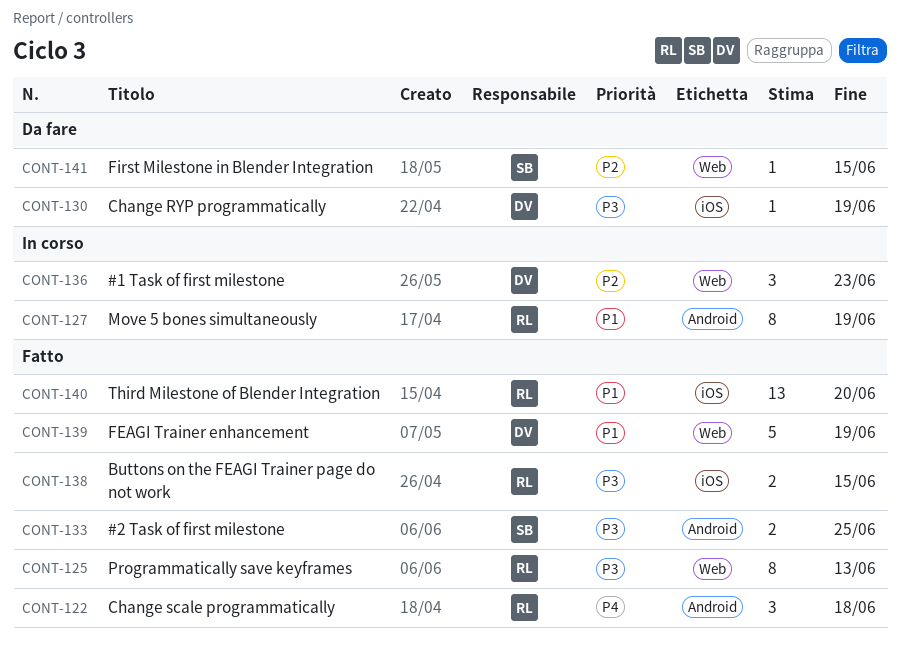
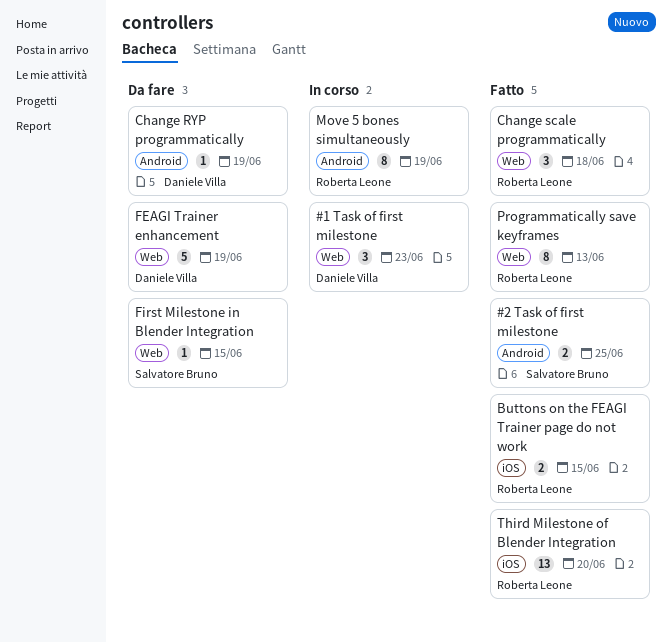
Change RYP programmatically, label: iOS -> Android
Change scale programmatically, label: Android -> Web
FEAGI Trainer enhancement, status: Fatto -> Da fare

